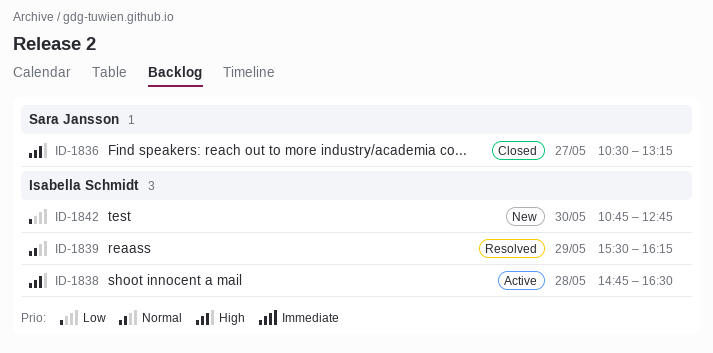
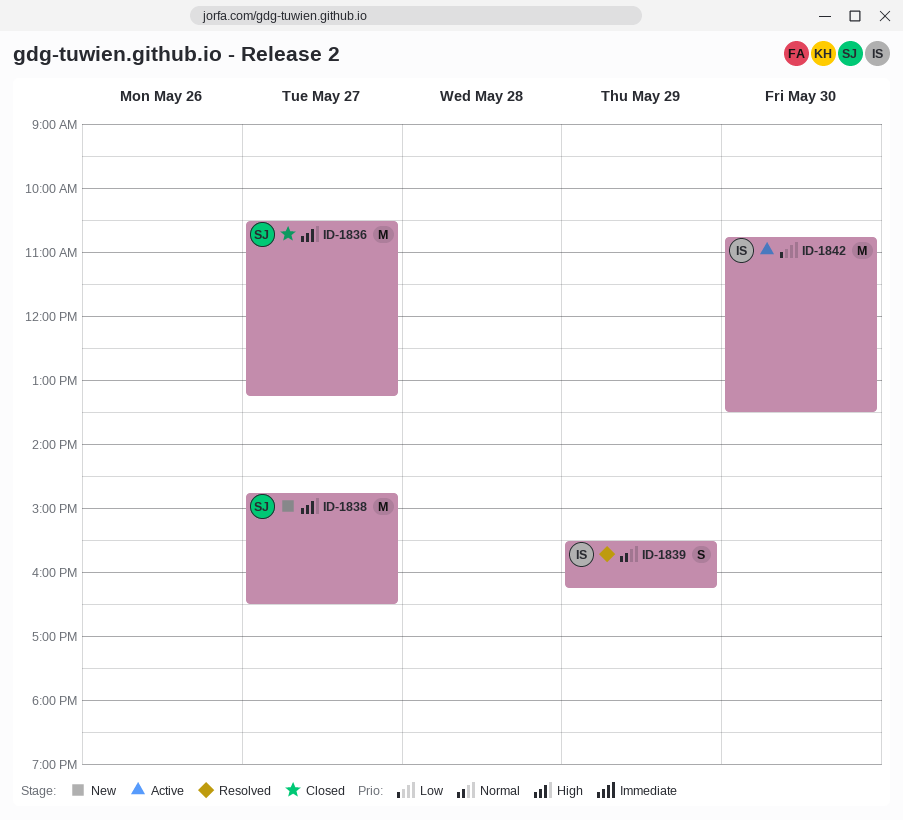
ID-1838, status: Active -> New
ID-1838, owner: Isabella Schmidt -> Sara Jansson
ID-1838, day: May 28 -> May 27
ID-1842, status: New -> Active
ID-1842, ends: 12:45 -> 13:30

